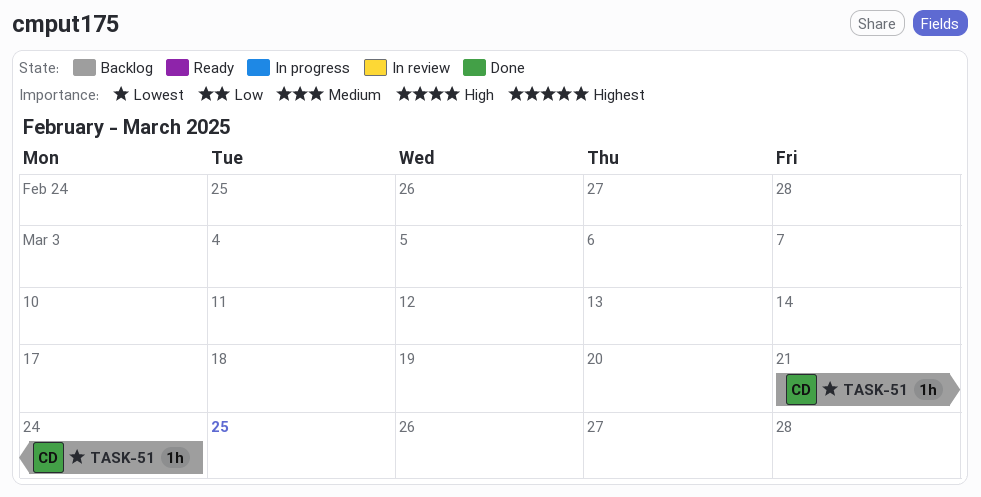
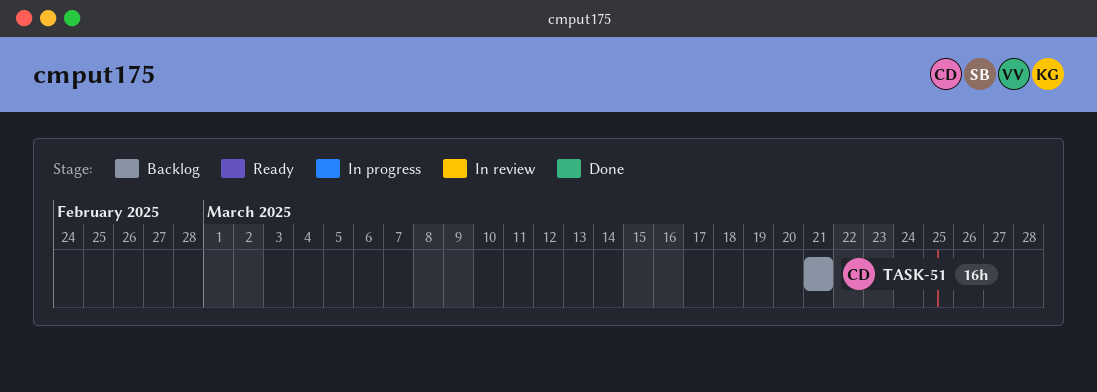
TASK-51, estimate: 1h -> 16h
TASK-51, due: Mar 24 -> Mar 21

